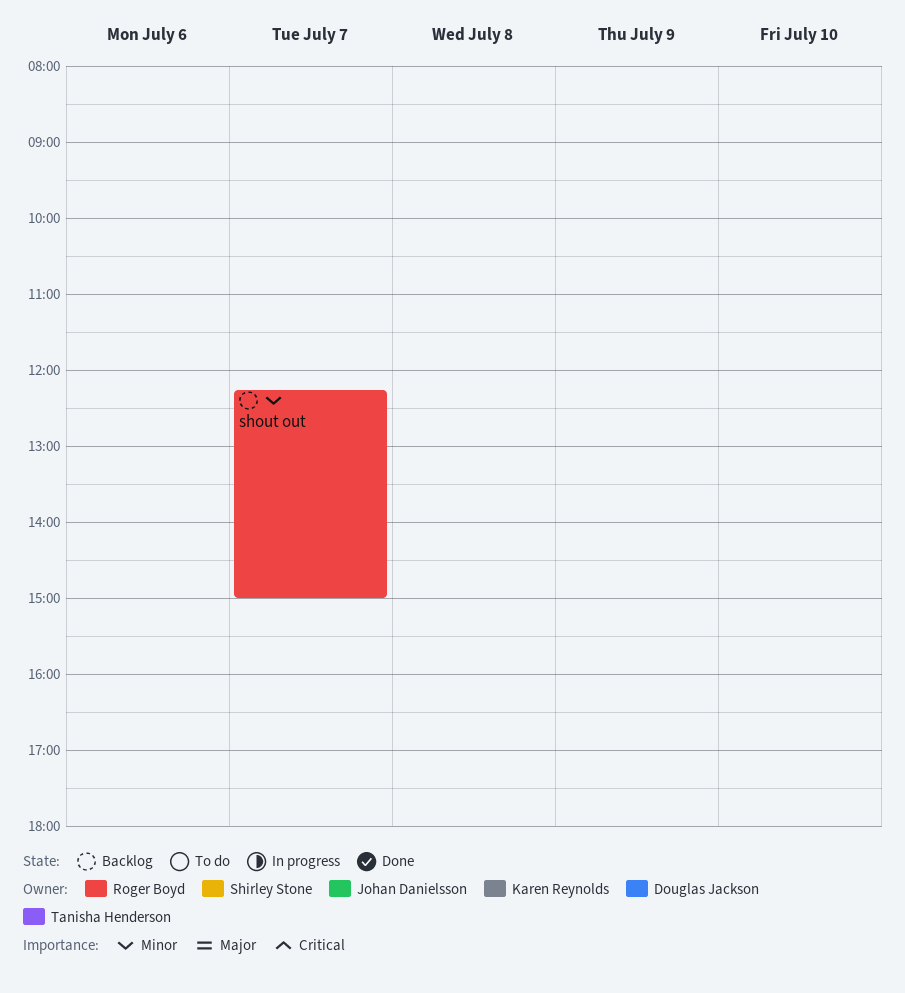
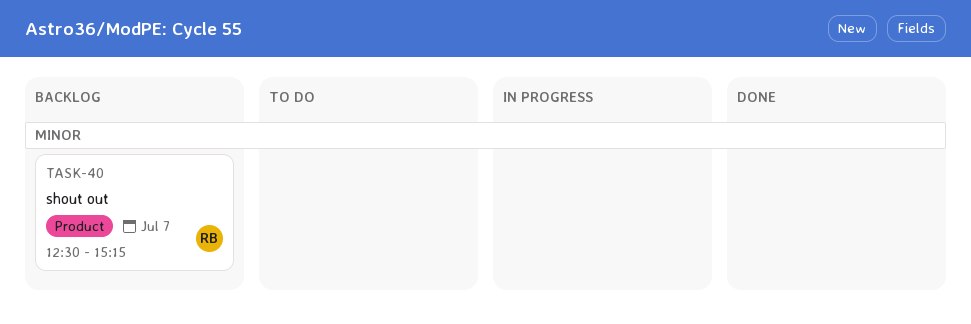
shout out, begins: 12:15 -> 12:30
shout out, ends: 15:00 -> 15:15

